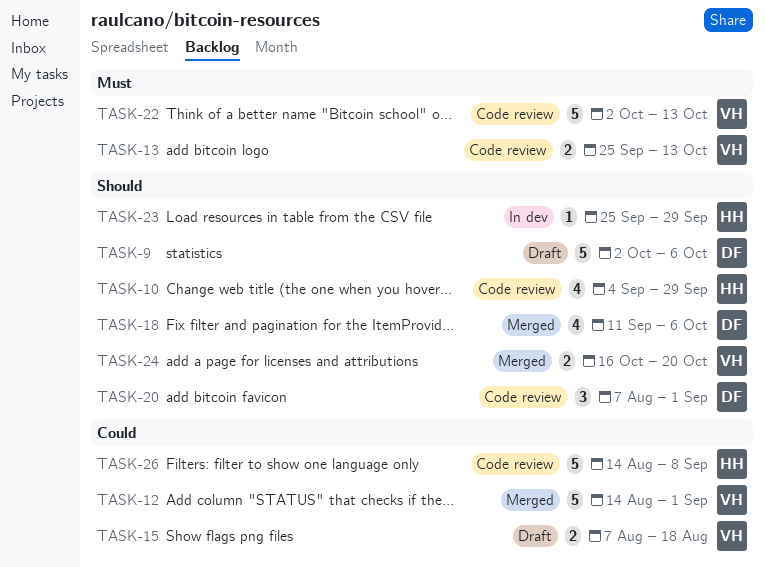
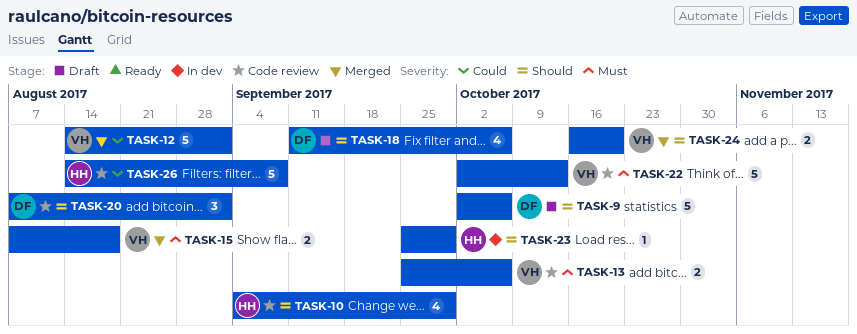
TASK-13, due: Oct 13 -> Oct 6
TASK-15, status: Draft -> Merged
TASK-15, priority: Could -> Must
TASK-18, status: Merged -> Draft

